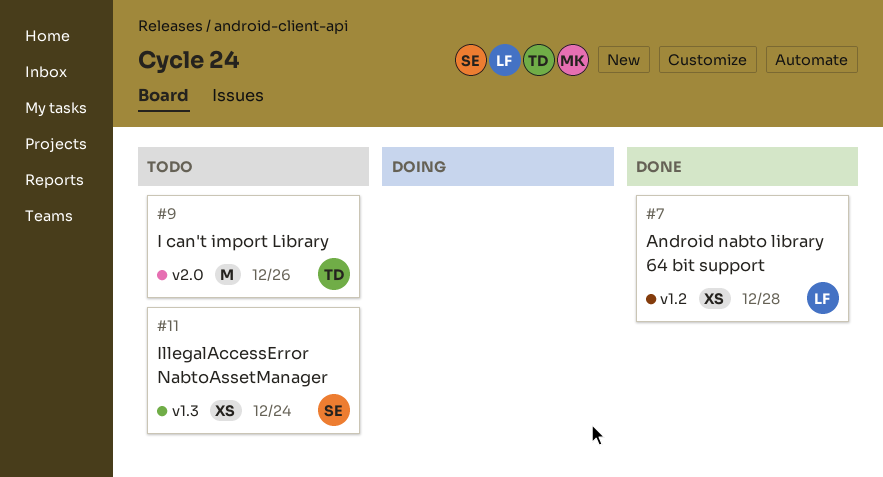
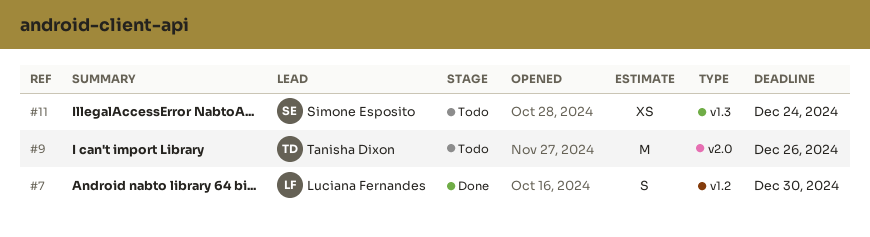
#7, estimate: XS -> S
#7, due: Dec 28 -> Dec 30

